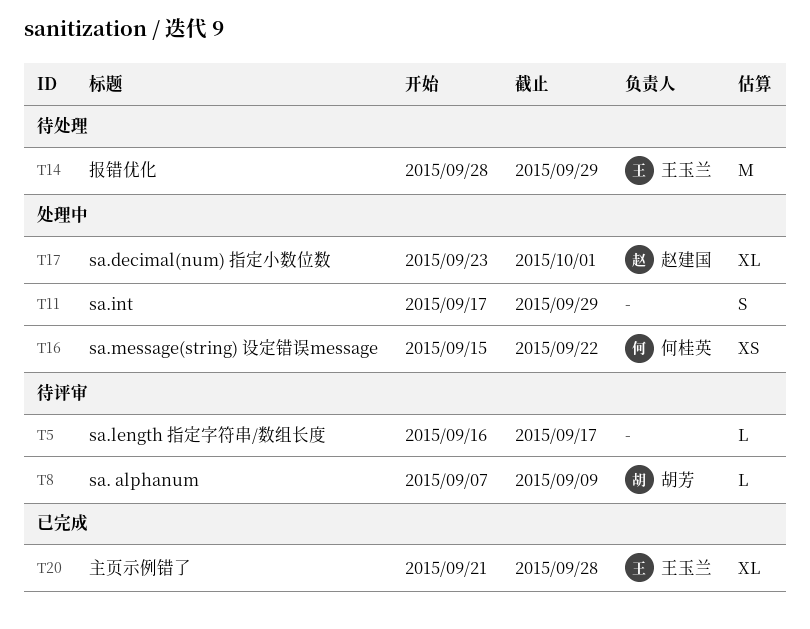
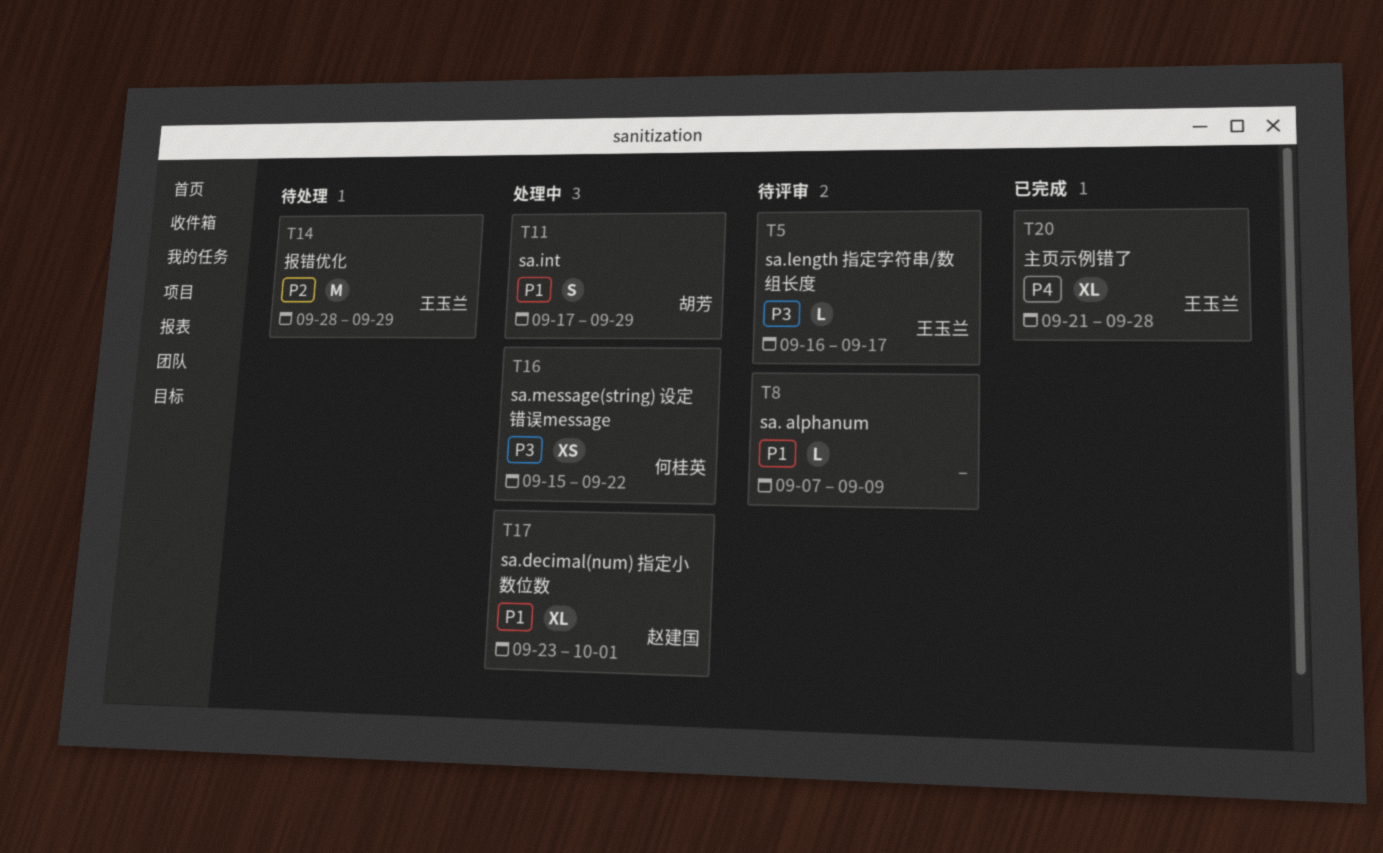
T5, owner: none -> 王玉兰
T8, owner: 胡芳 -> none
T11, owner: none -> 胡芳

